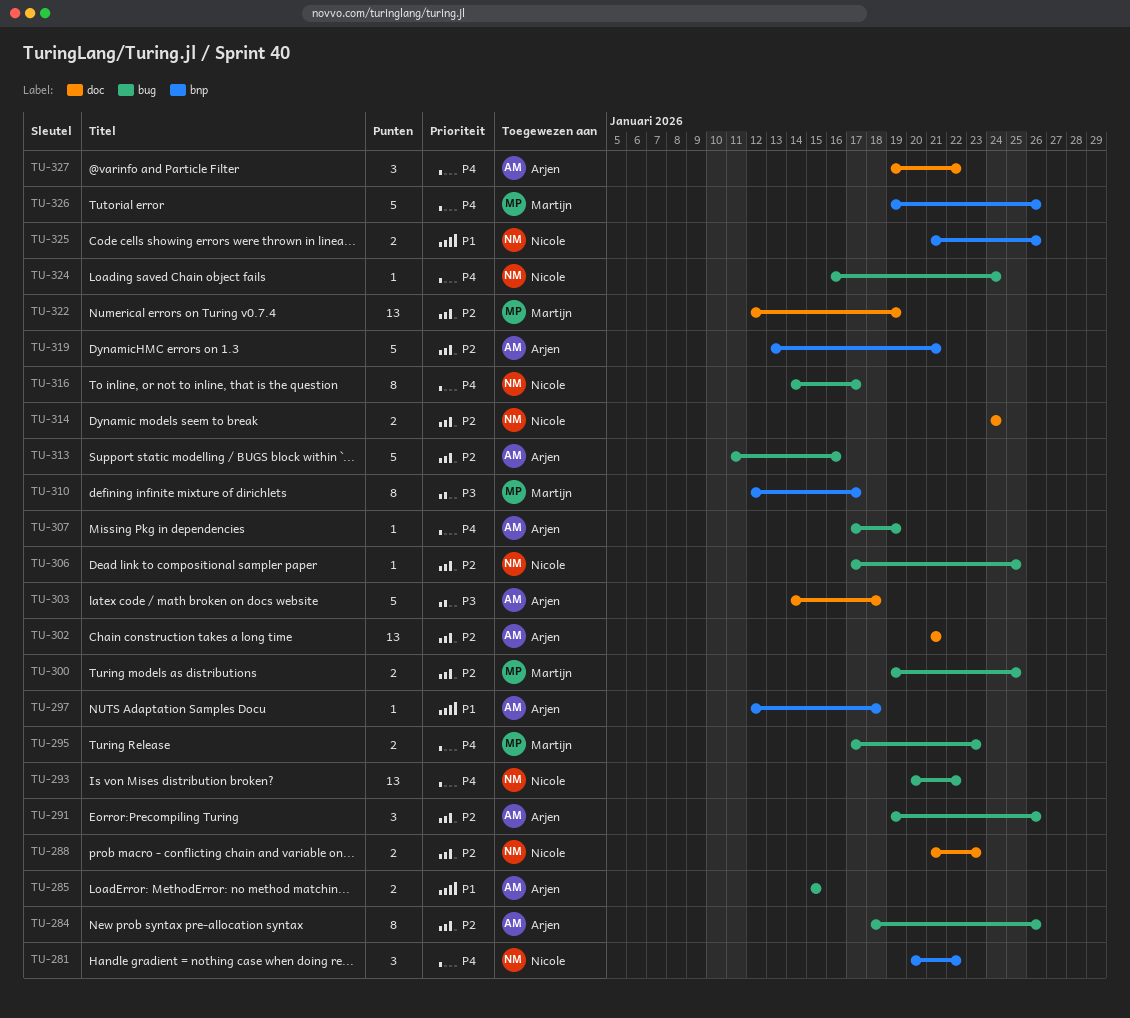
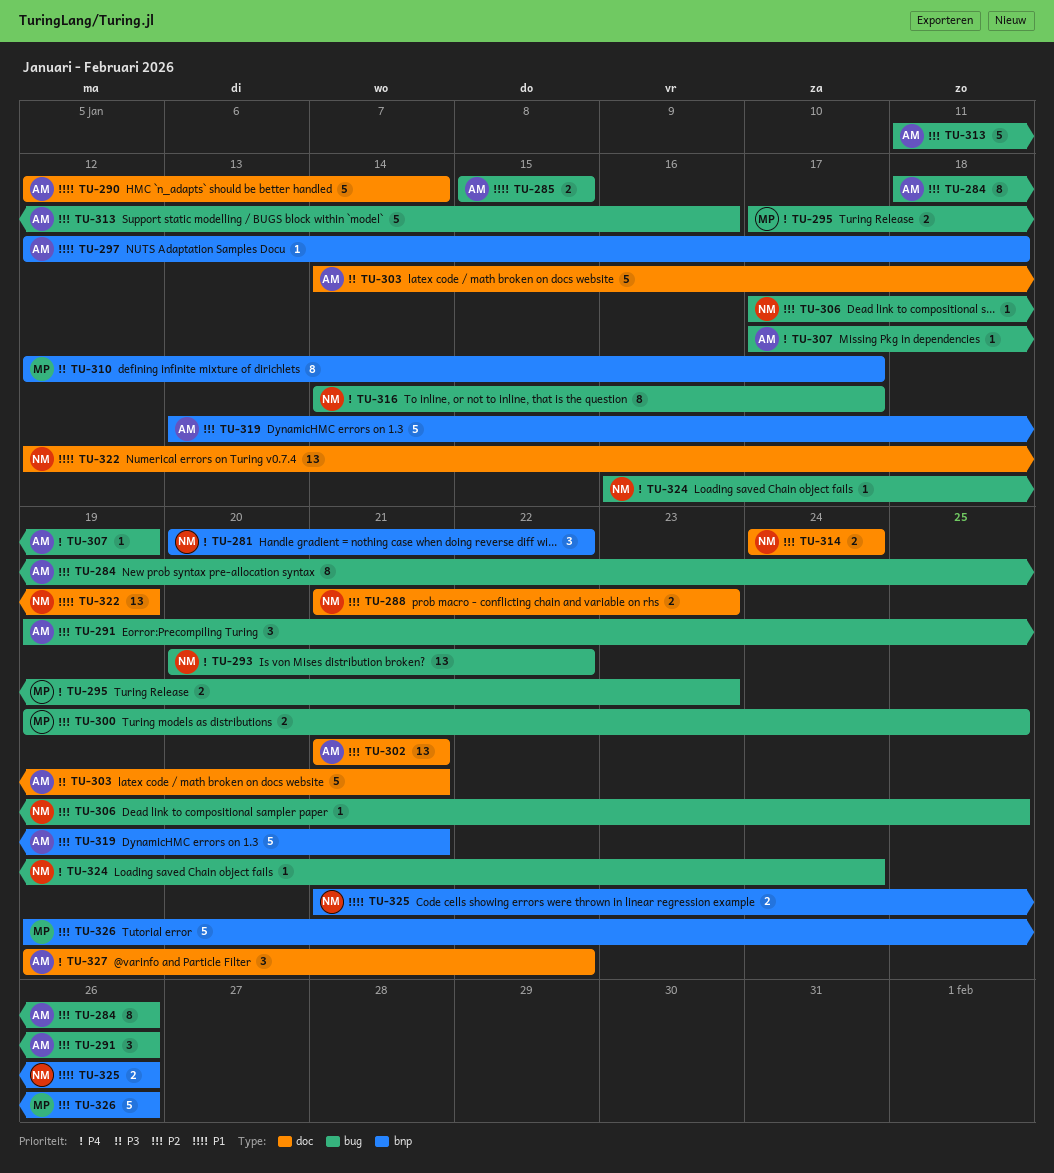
TU-290: none -> present
TU-303, due: Jan 18 -> Jan 21
TU-322, owner: Martijn -> Nicole
TU-322, priority: P2 -> P1
TU-326, priority: P4 -> P2

